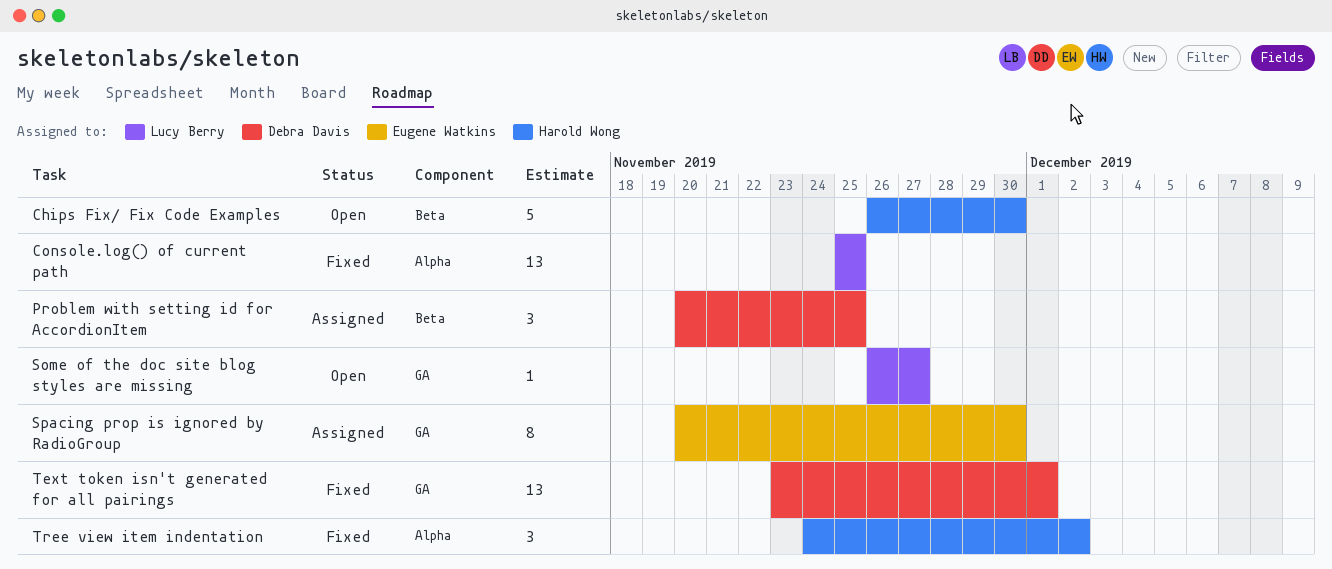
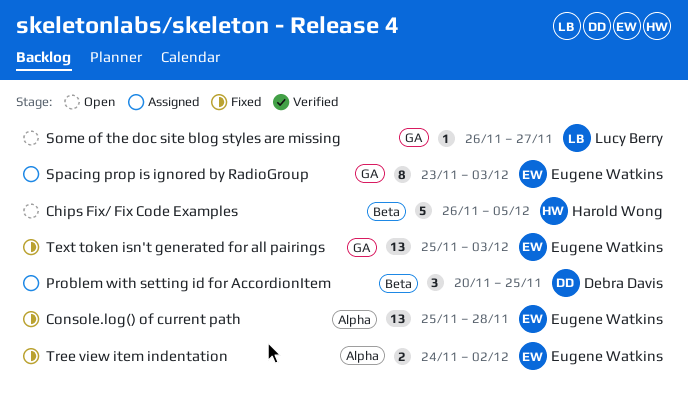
Chips Fix/ Fix Code Examples, due: Nov 30 -> Dec 5
Console.log() of current path, owner: Lucy Berry -> Eugene Watkins
Console.log() of current path, due: Nov 25 -> Nov 28
Spacing prop is ignored by RadioGroup, start: Nov 20 -> Nov 23
Spacing prop is ignored by RadioGroup, due: Nov 30 -> Dec 3
Text token isn't generated for all pairings, owner: Debra Davis -> Eugene Watkins
Text token isn't generated for all pairings, start: Nov 23 -> Nov 25
Text token isn't generated for all pairings, due: Dec 1 -> Dec 3
Tree view item indentation, owner: Harold Wong -> Eugene Watkins
Tree view item indentation, estimate: 3 -> 2

